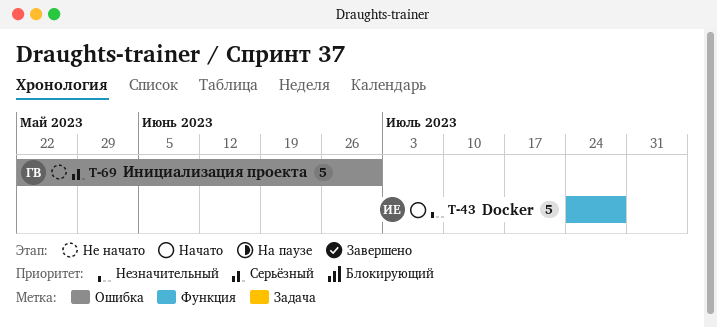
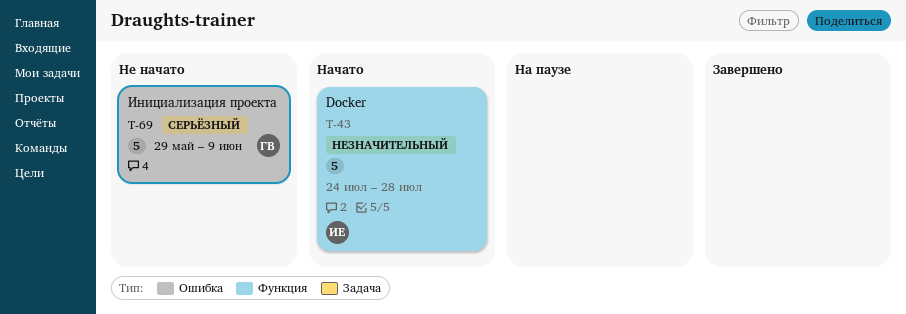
T-69, start: May 22 -> May 29
T-69, due: Jun 30 -> Jun 9

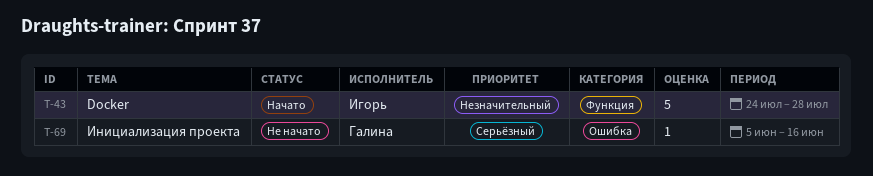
T-69, estimate: 5 -> 1
T-69, start: May 29 -> Jun 5
T-69, due: Jun 9 -> Jun 16

